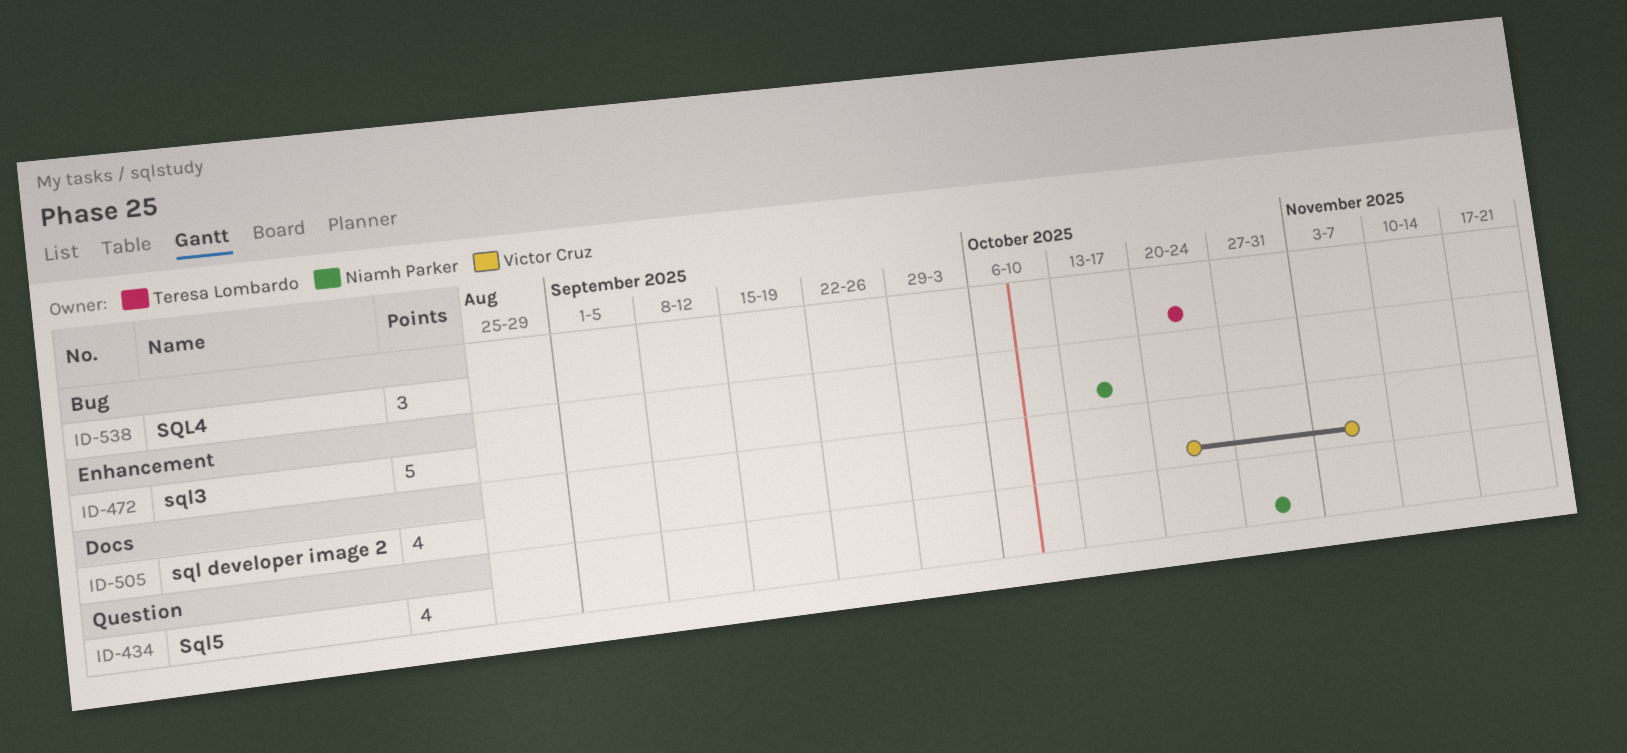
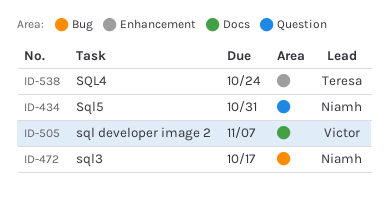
ID-472, label: Enhancement -> Bug
ID-538, label: Bug -> Enhancement

